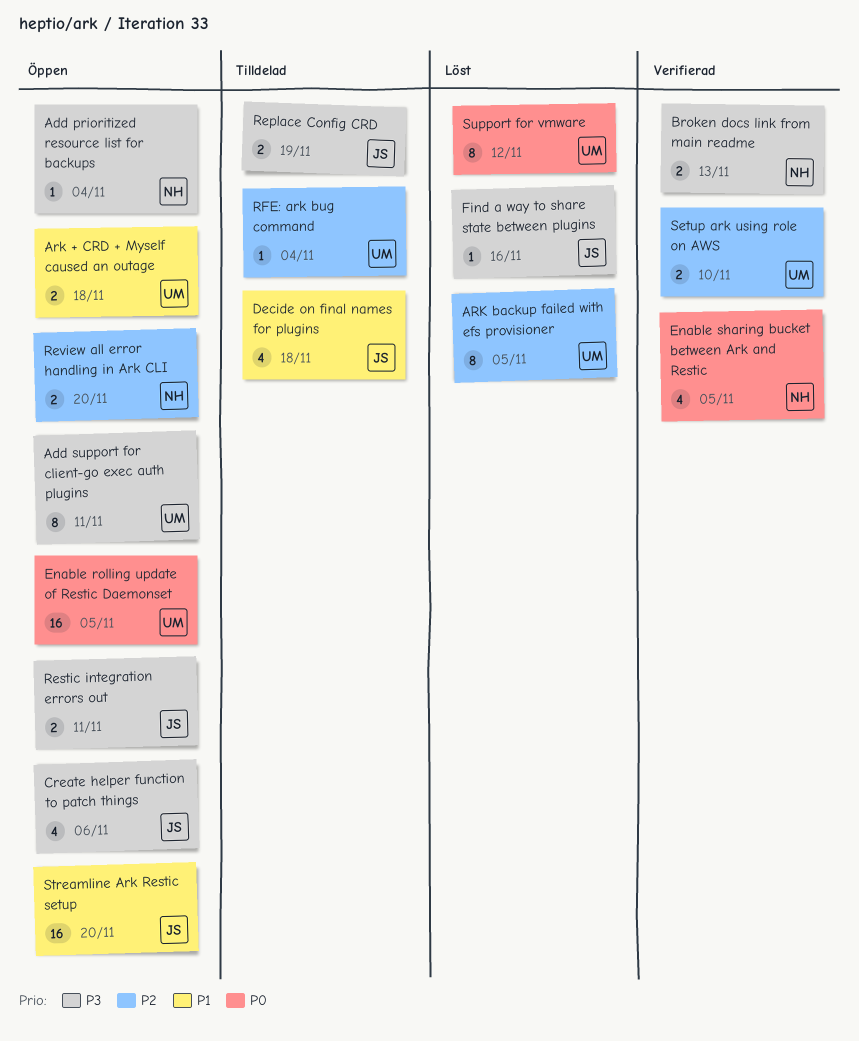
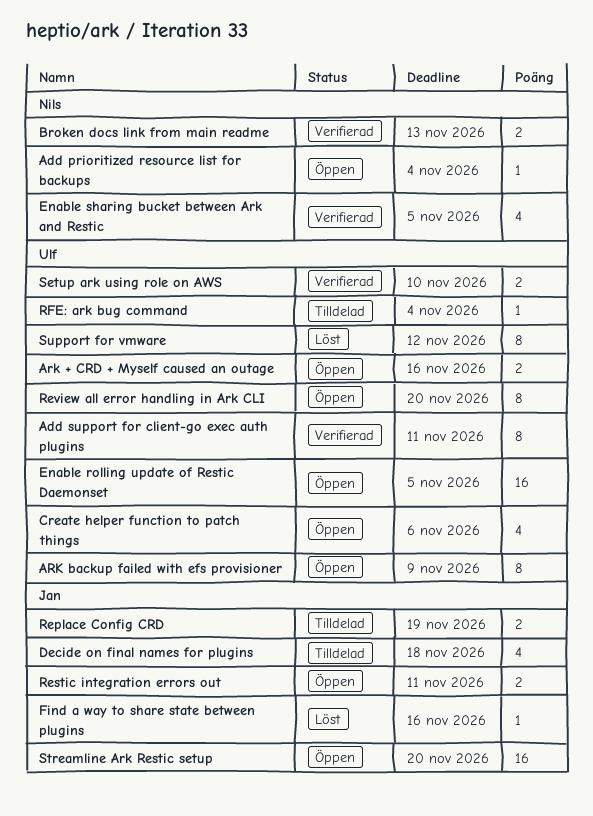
Add support for client-go exec auth plugins, status: Öppen -> Verifierad
Ark + CRD + Myself caused an outage, due: Nov 18 -> Nov 16
ARK backup failed with efs provisioner, status: Löst -> Öppen
ARK backup failed with efs provisioner, due: Nov 5 -> Nov 9
Create helper function to patch things, owner: Jan -> Ulf
Review all error handling in Ark CLI, owner: Nils -> Ulf
Review all error handling in Ark CLI, estimate: 2 -> 8

